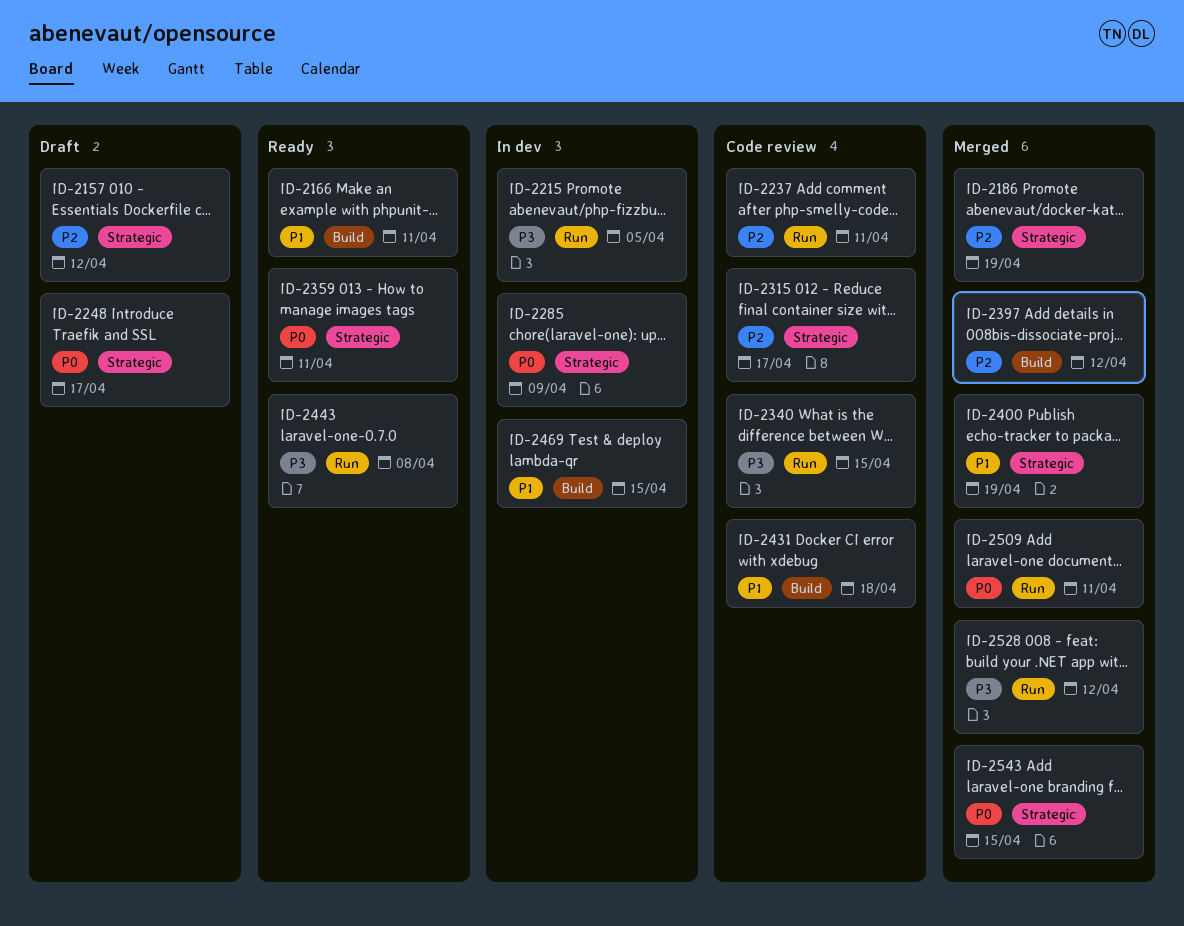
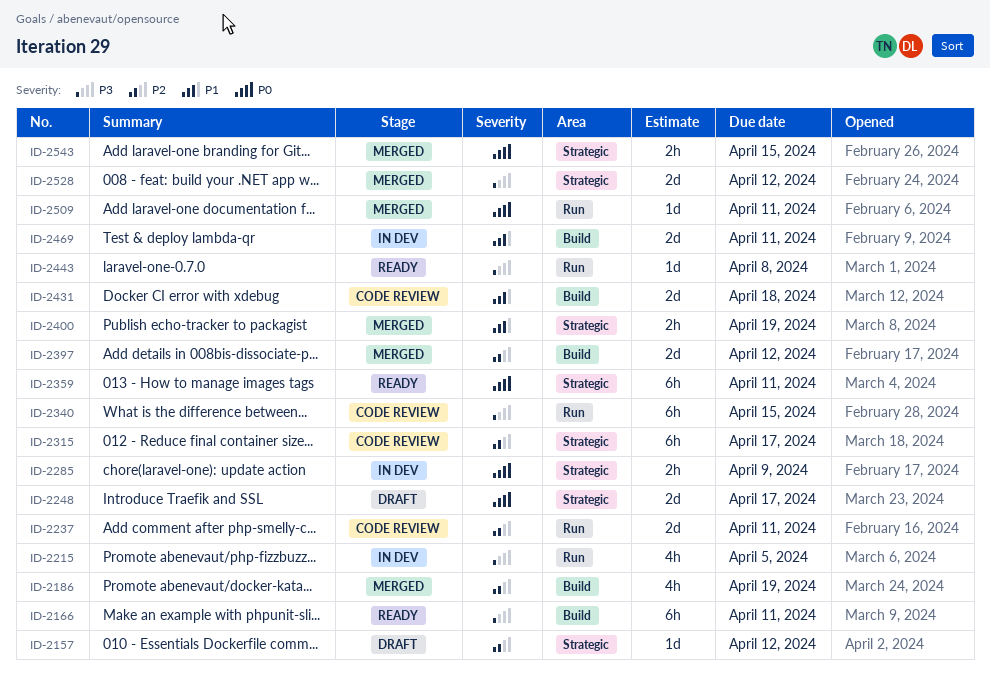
ID-2166, priority: P1 -> P3
ID-2186, label: Strategic -> Build
ID-2469, due: Apr 15 -> Apr 11
ID-2528, label: Run -> Strategic

